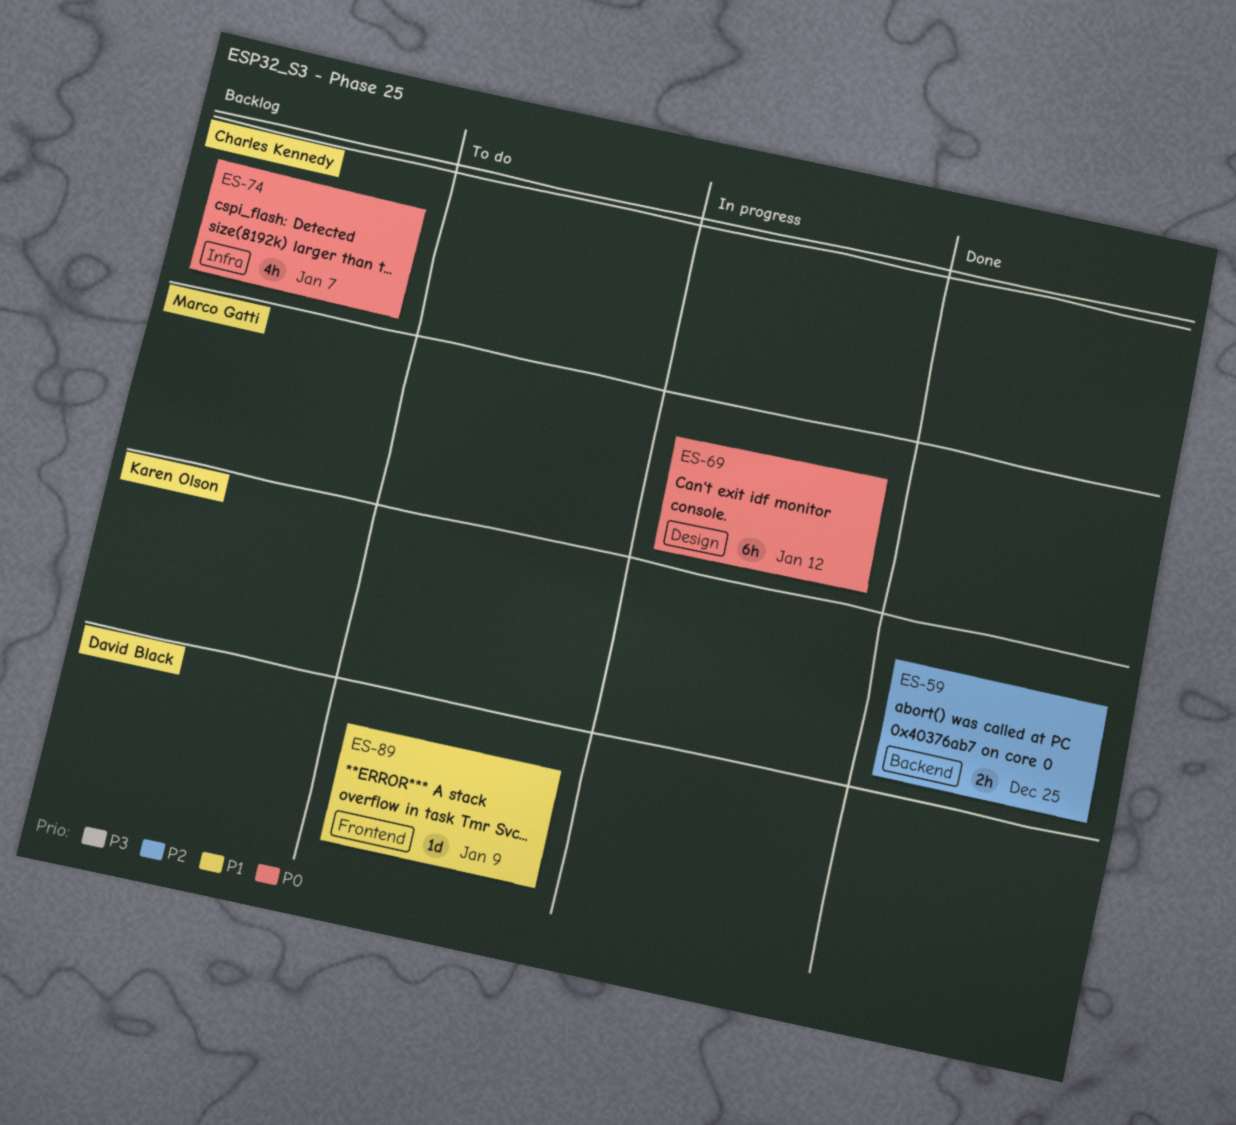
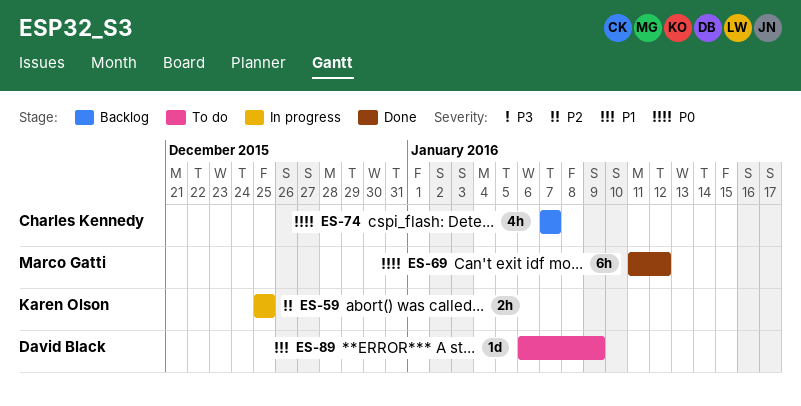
ES-59, status: Done -> In progress
ES-69, status: In progress -> Done

